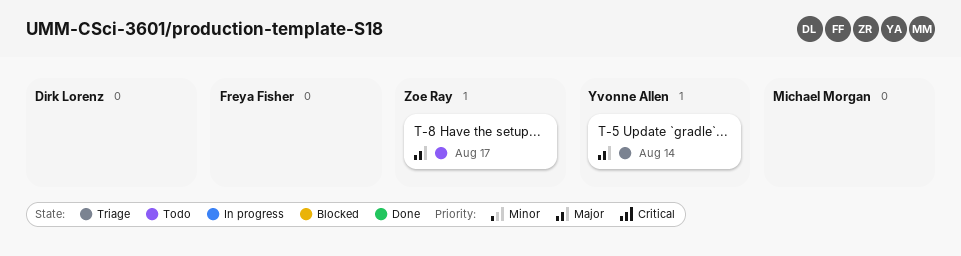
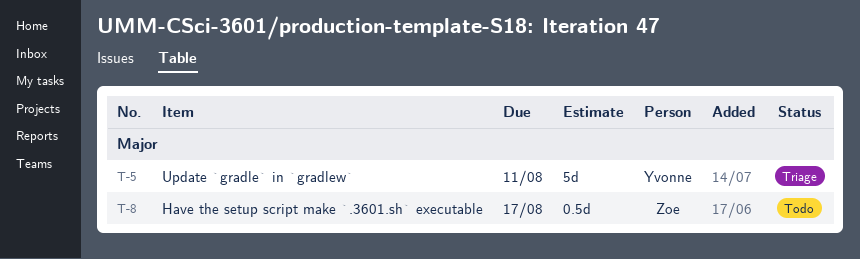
T-5, due: Aug 14 -> Aug 11

